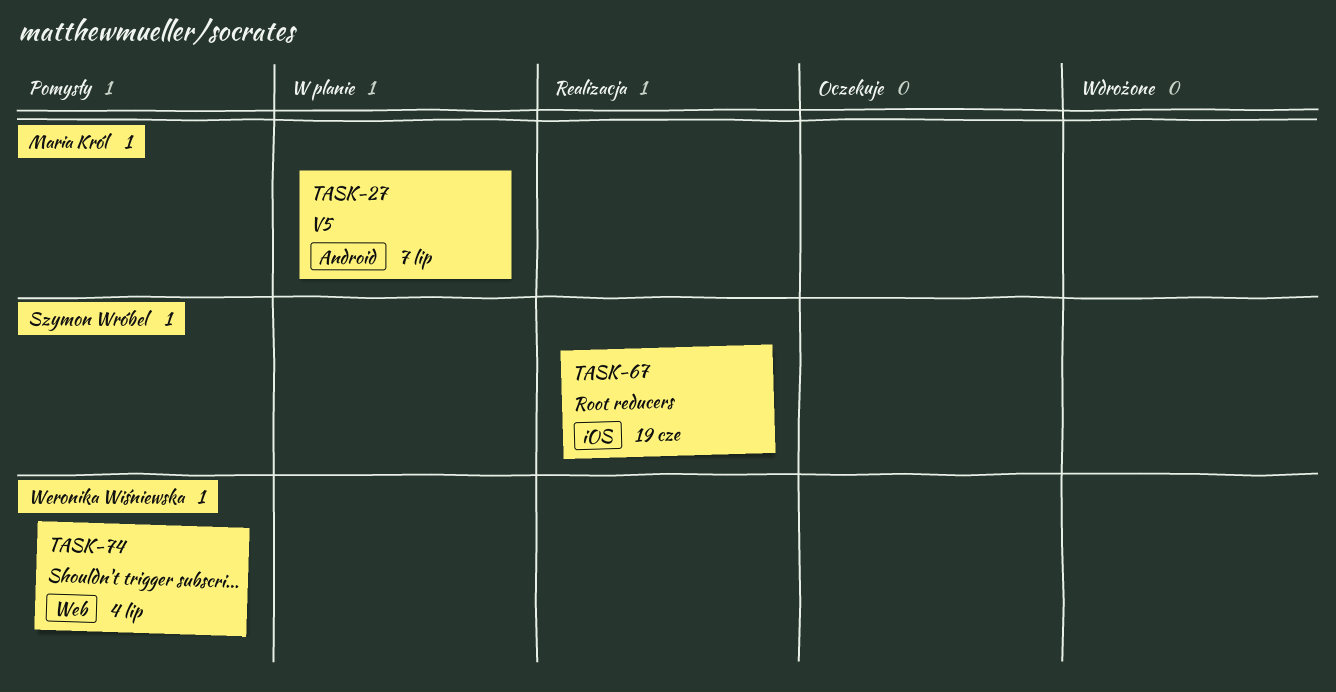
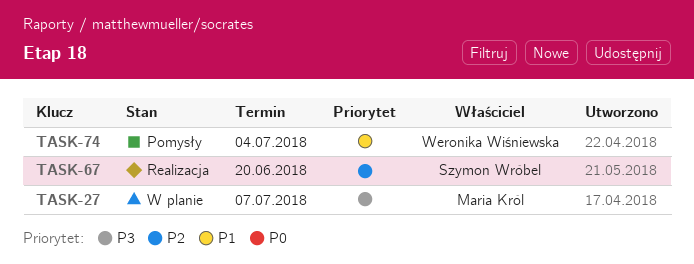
TASK-67, due: Jun 19 -> Jun 20

